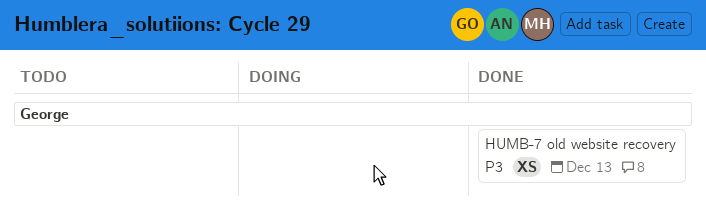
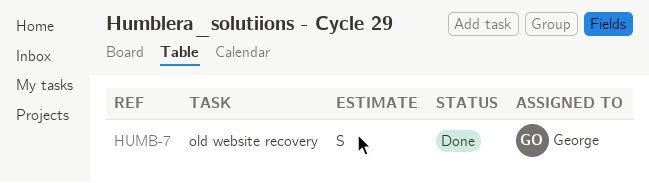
HUMB-7, estimate: XS -> S

